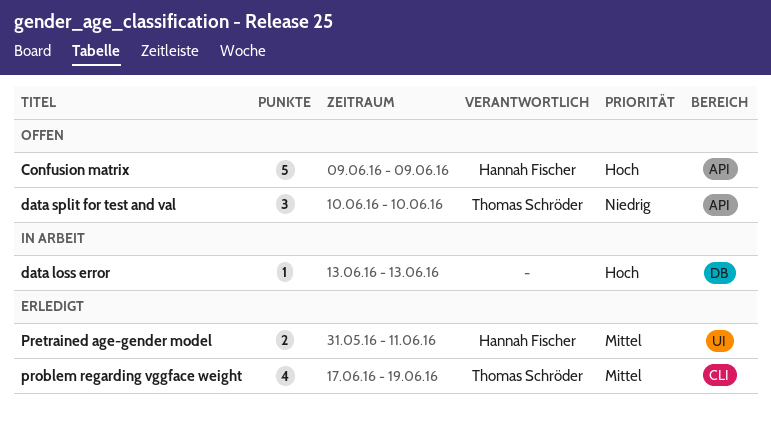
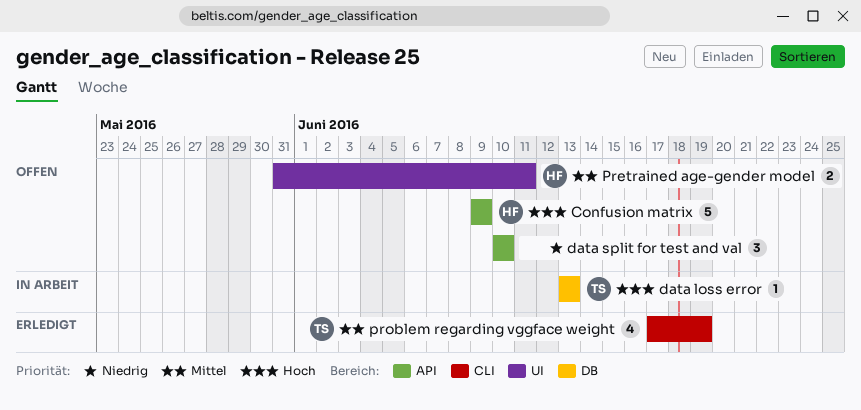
data loss error, owner: none -> Thomas Schröder
data split for test and val, owner: Thomas Schröder -> none
Pretrained age-gender model, status: Erledigt -> Offen

